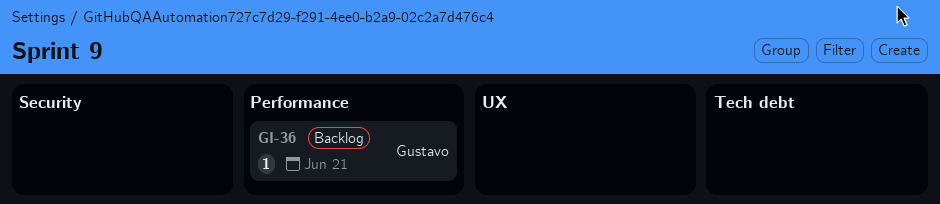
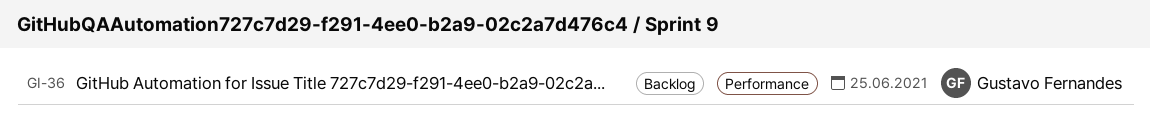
GI-36, due: Jun 21 -> Jun 25

